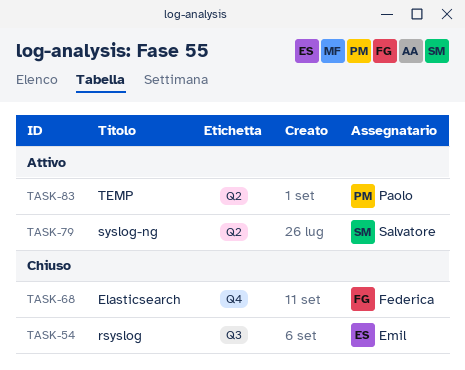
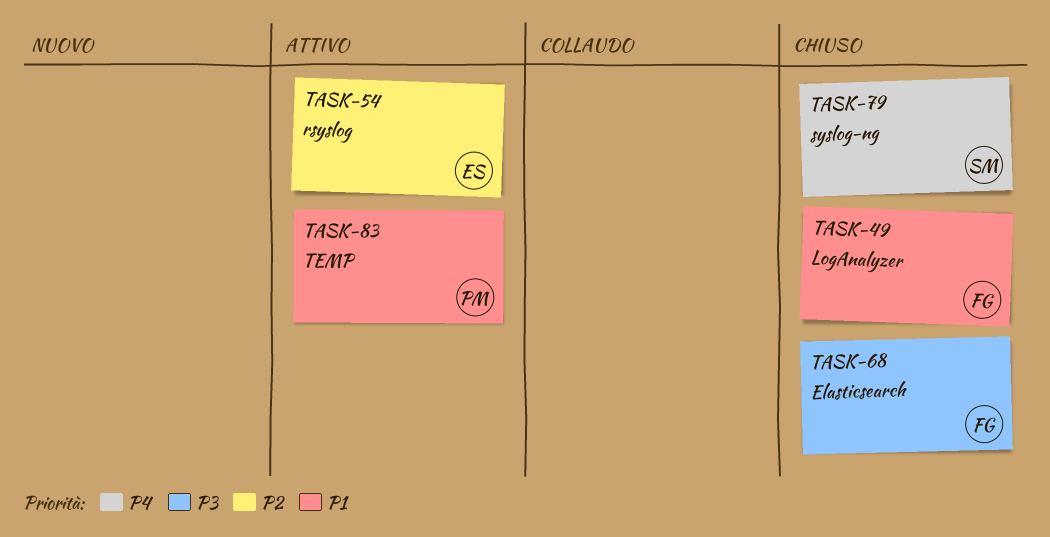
TASK-49: none -> present
TASK-54, status: Chiuso -> Attivo
TASK-79, status: Attivo -> Chiuso

